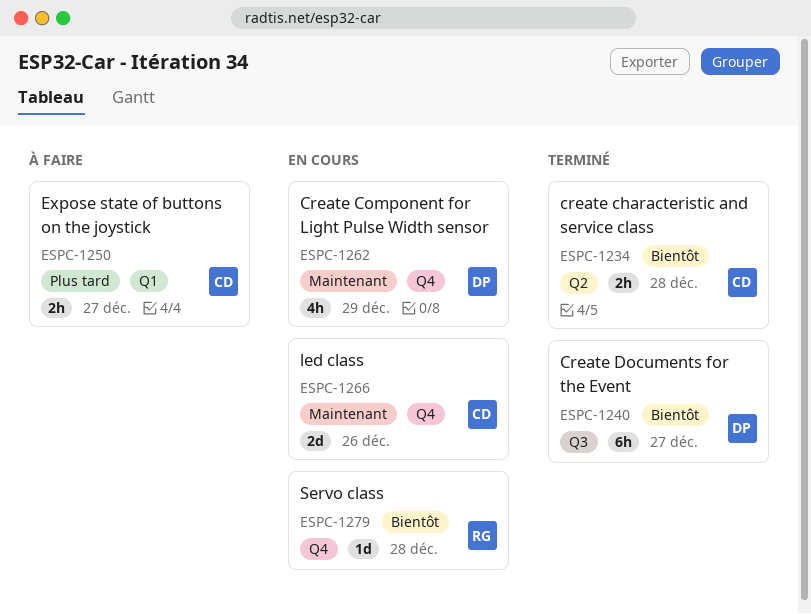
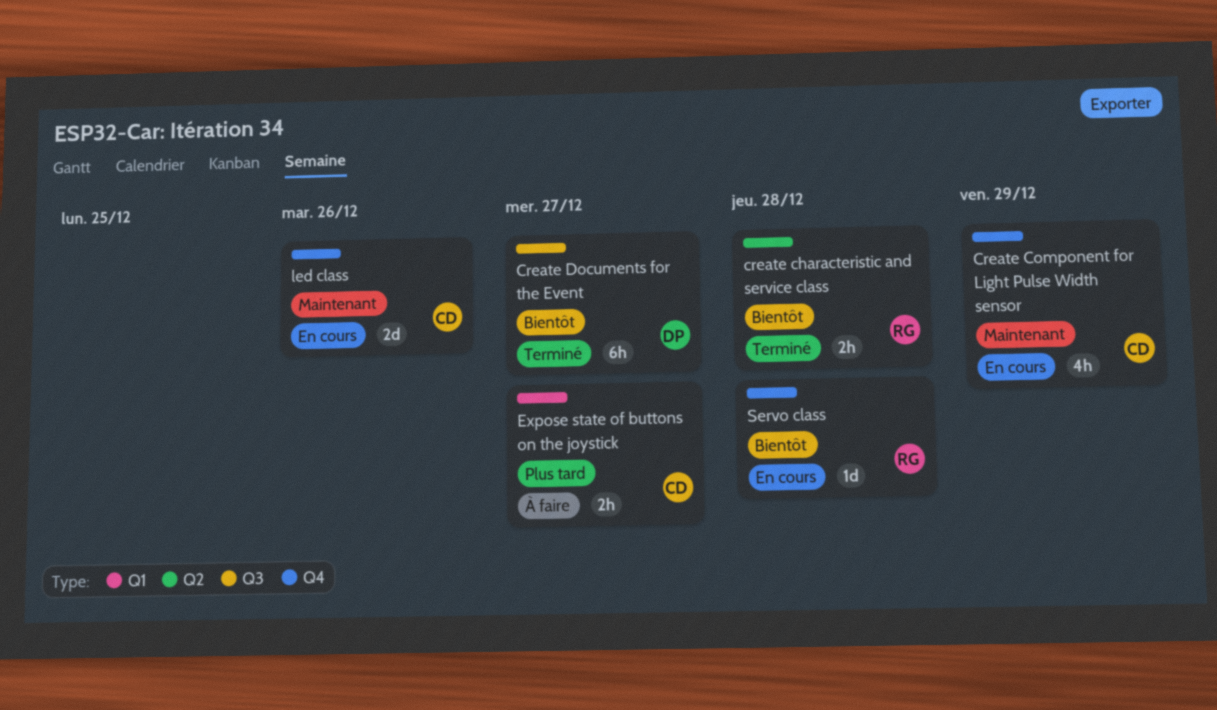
create characteristic and service class, owner: CD -> RG
Create Component for Light Pulse Width sensor, owner: DP -> CD

